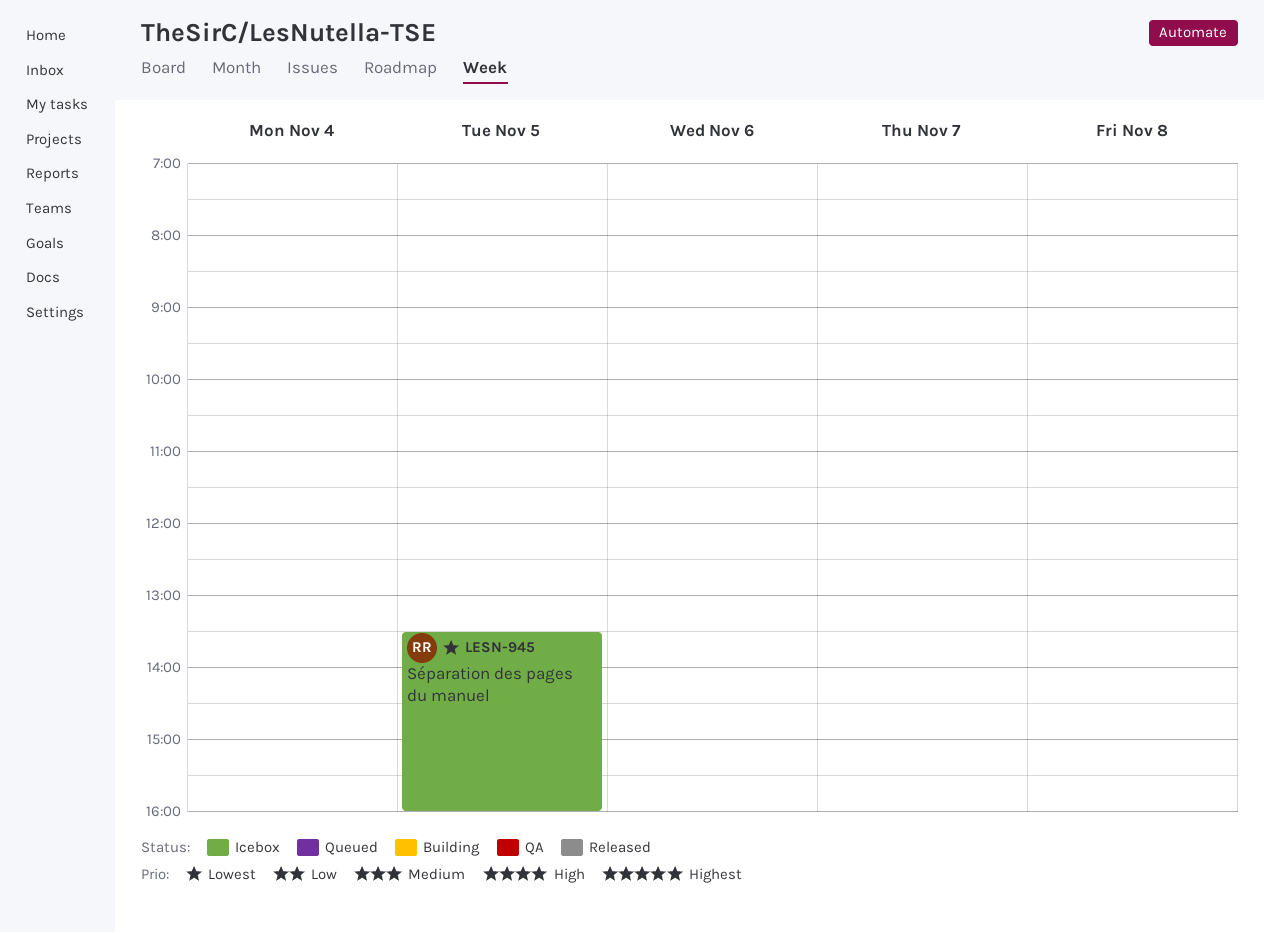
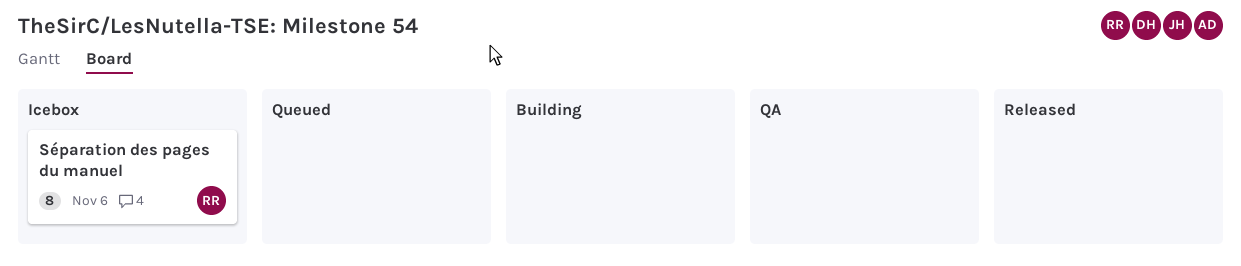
Séparation des pages du manuel, day: Nov 5 -> Nov 6

